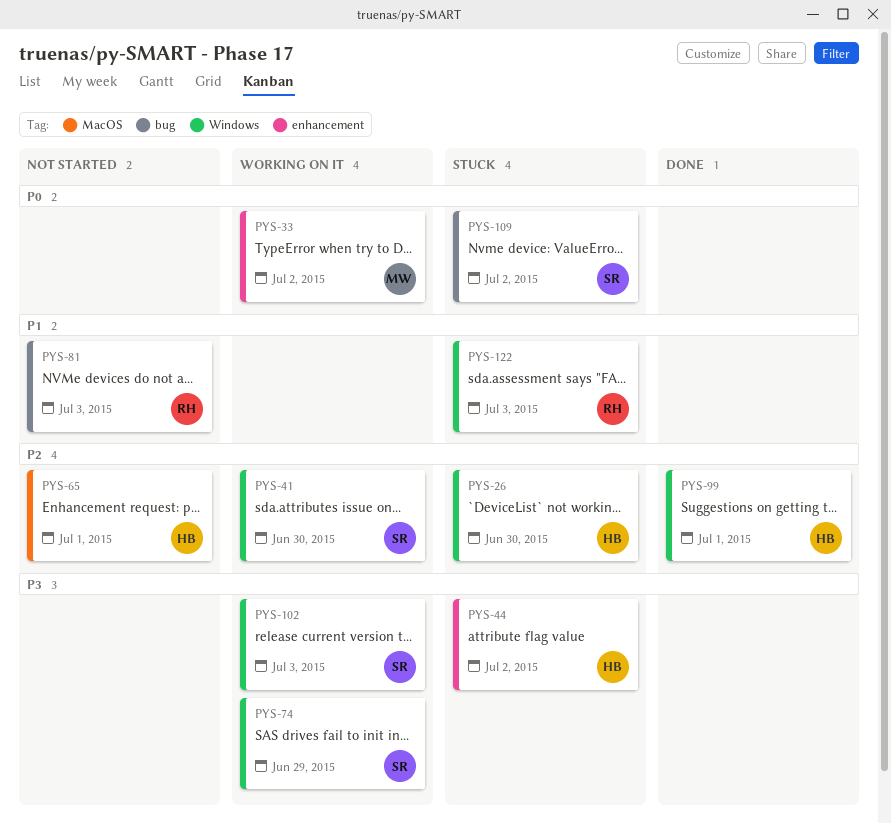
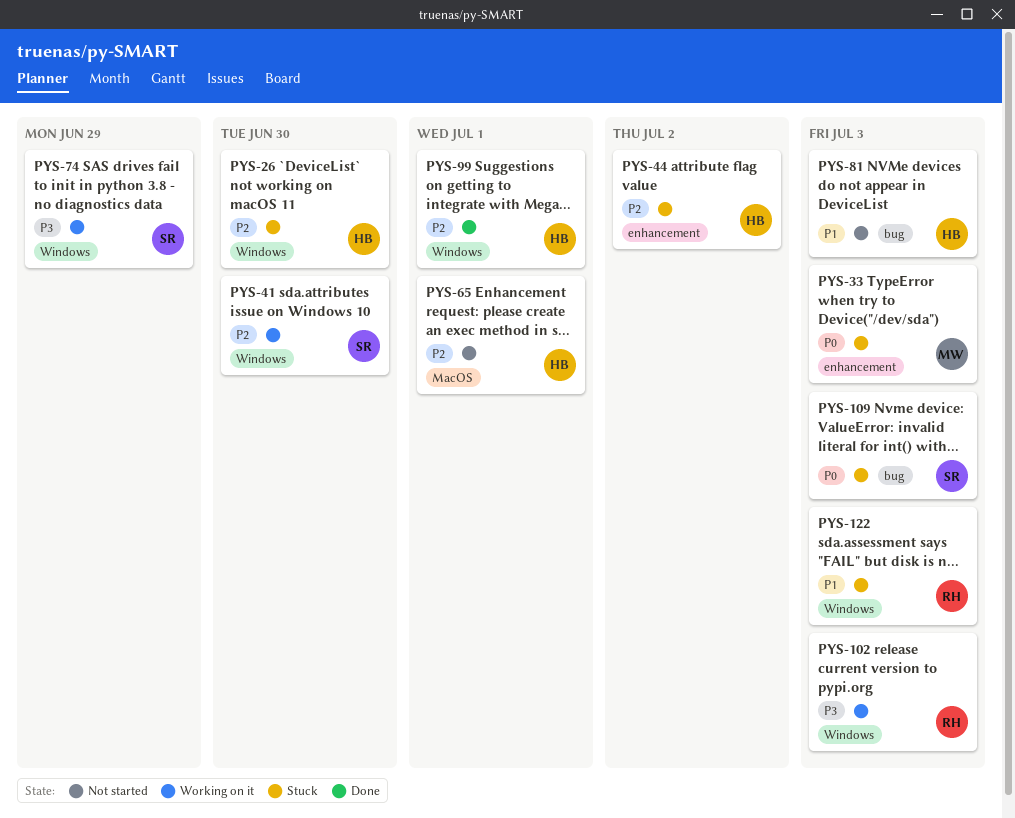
PYS-33, status: Working on it -> Stuck
PYS-33, due: Jul 2 -> Jul 3
PYS-44, priority: P3 -> P2
PYS-81, owner: RH -> HB
PYS-102, owner: SR -> RH
PYS-109, due: Jul 2 -> Jul 3

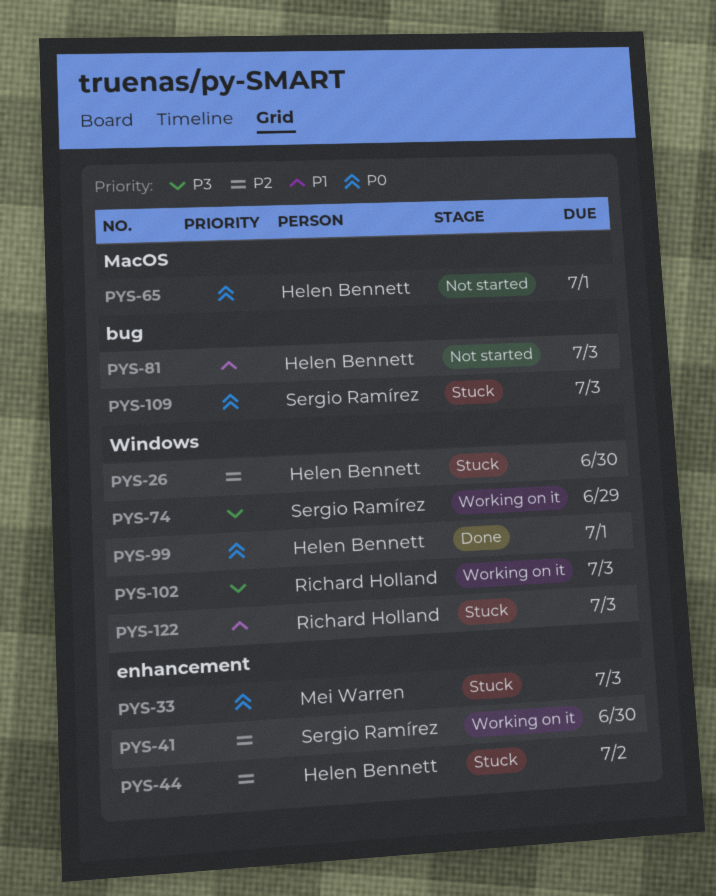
PYS-41, label: Windows -> enhancement
PYS-65, priority: P2 -> P0
PYS-99, priority: P2 -> P0

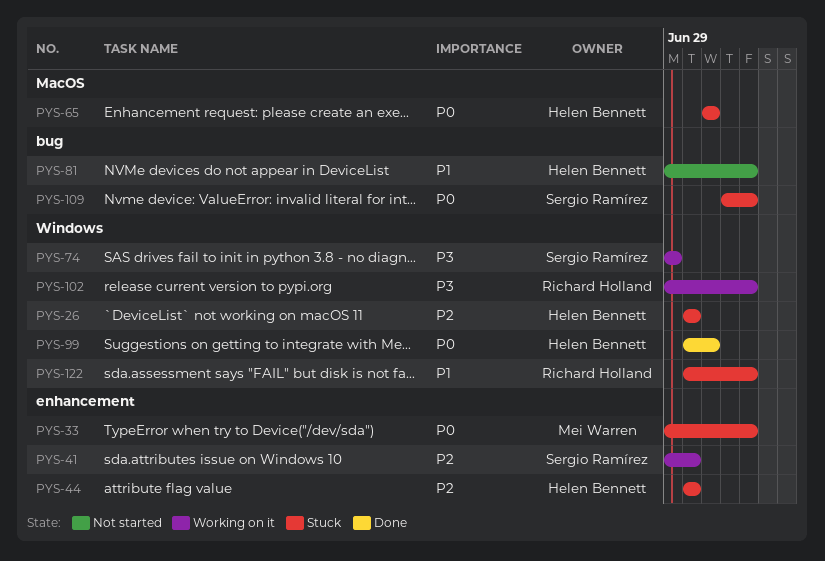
PYS-44, due: Jul 2 -> Jun 30
PYS-65, status: Not started -> Stuck

